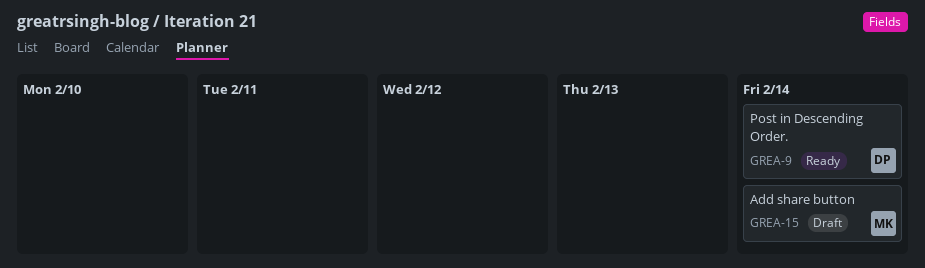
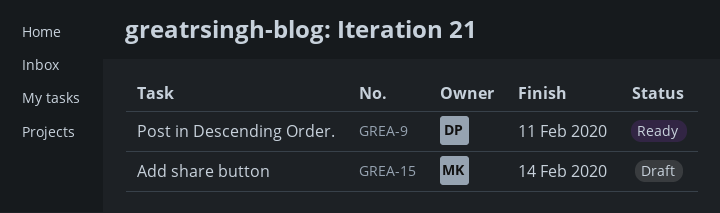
GREA-9, due: Feb 14 -> Feb 11

